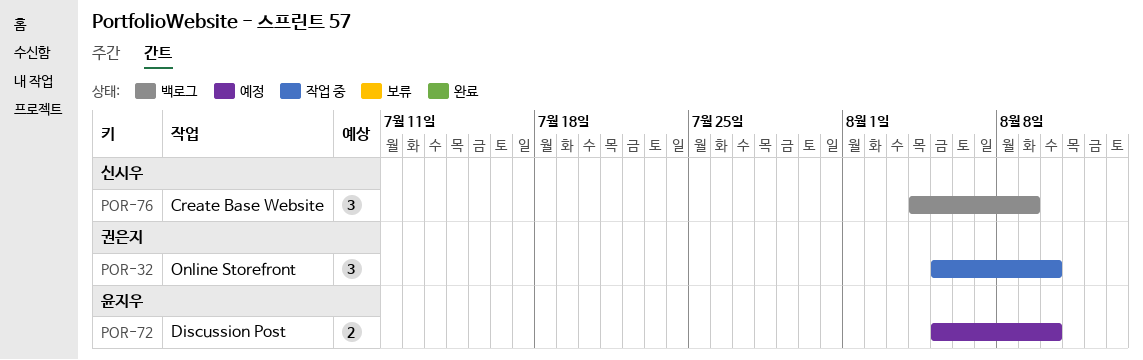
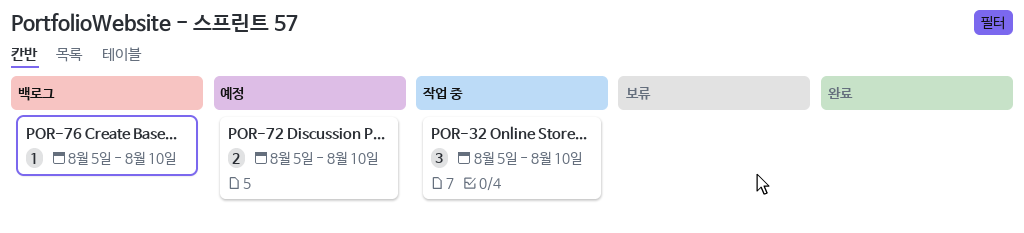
POR-76, estimate: 3 -> 1
POR-76, start: Aug 4 -> Aug 5
POR-76, due: Aug 9 -> Aug 10

